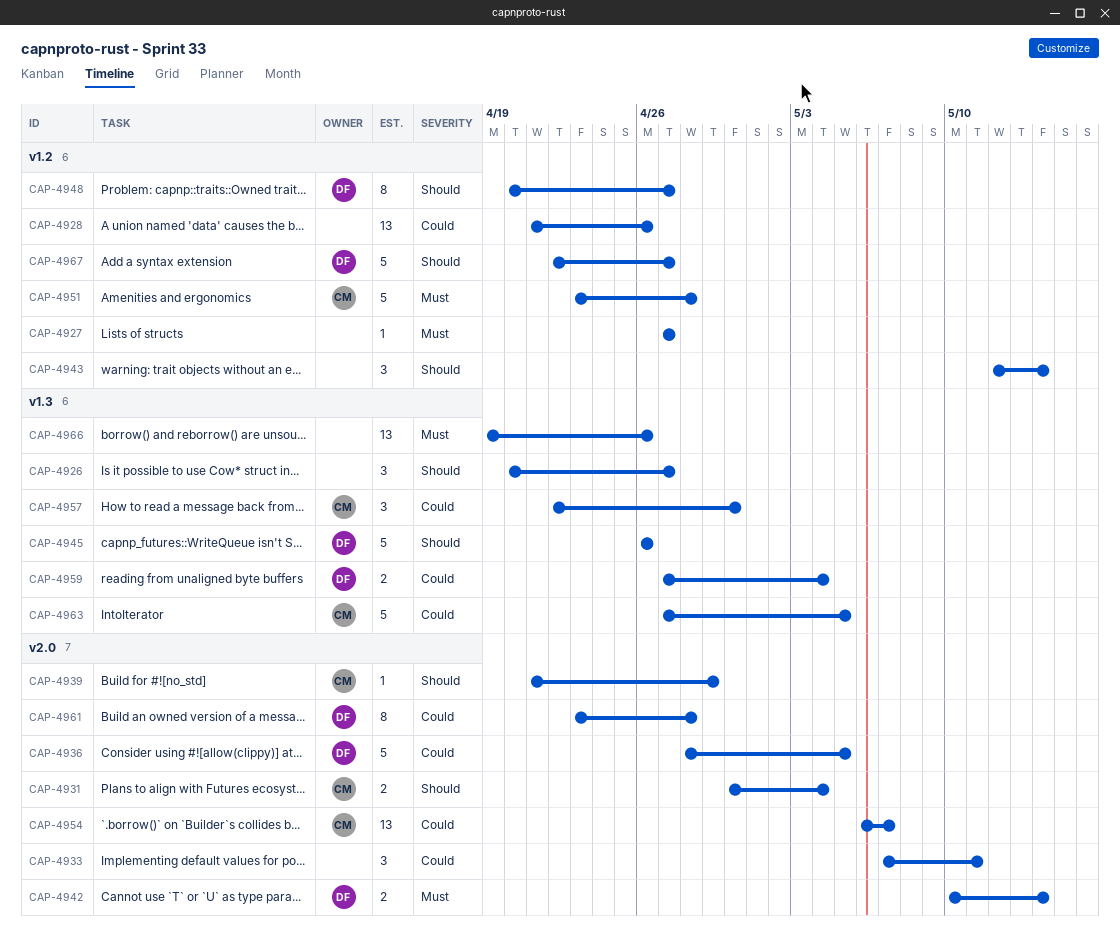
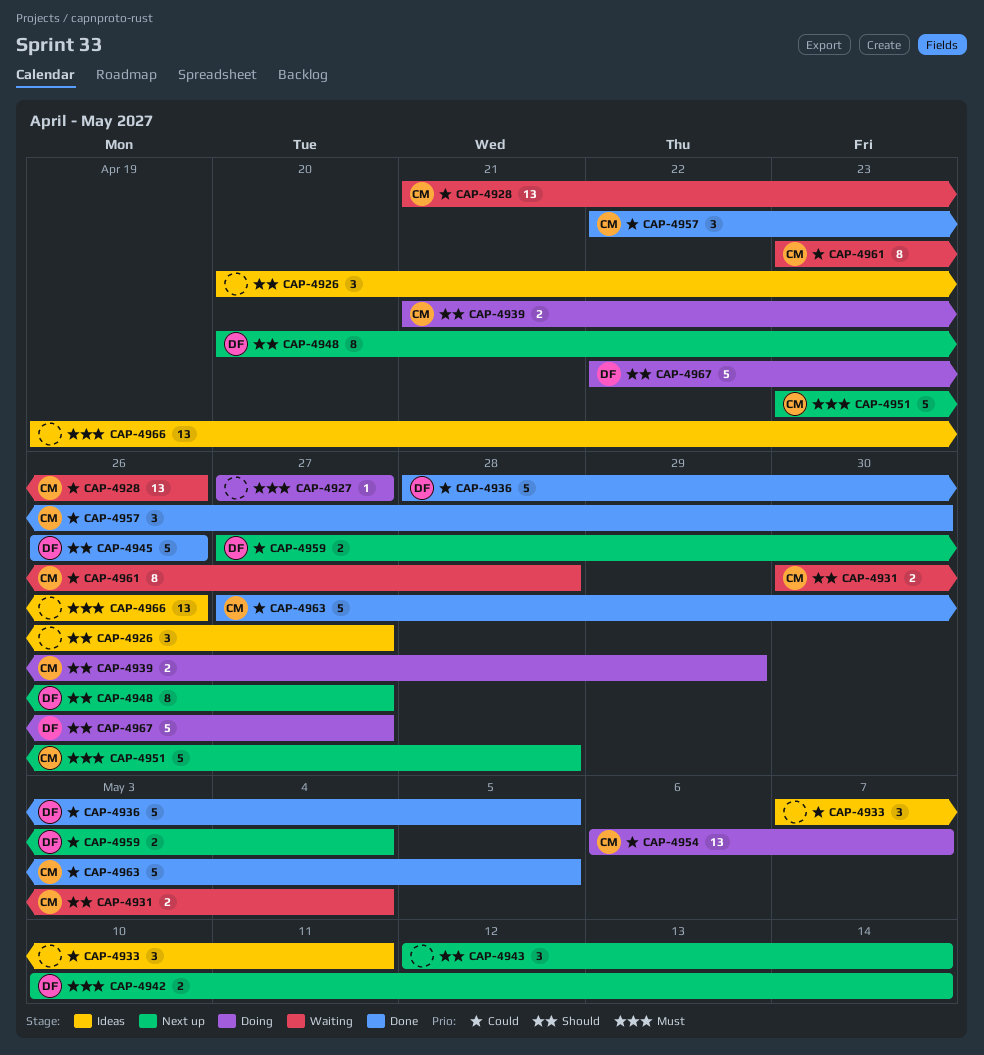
CAP-4928, owner: none -> CM
CAP-4939, estimate: 1 -> 2
CAP-4961, owner: DF -> CM

